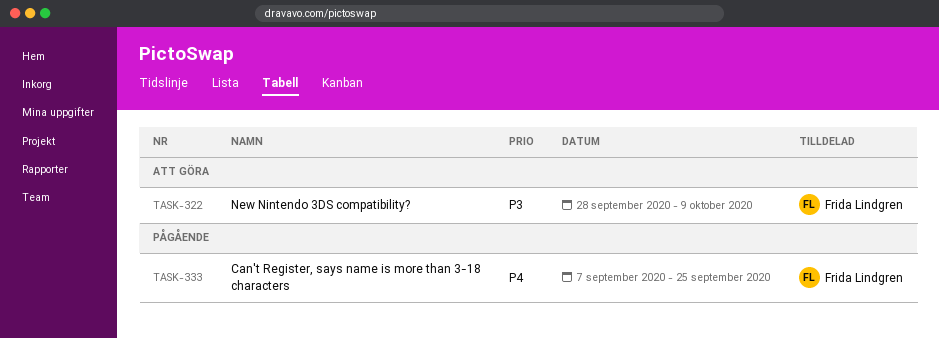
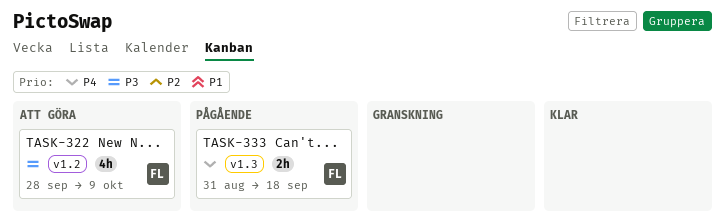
TASK-333, start: Sep 7 -> Aug 31
TASK-333, due: Sep 25 -> Sep 18

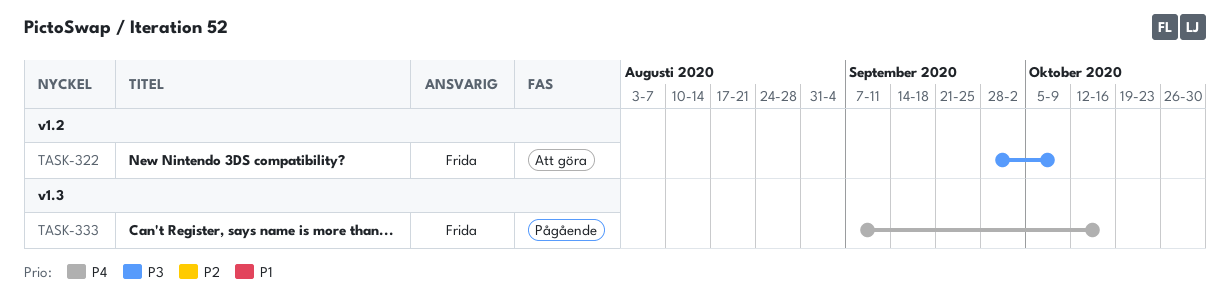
TASK-333, start: Aug 31 -> Sep 7
TASK-333, due: Sep 18 -> Oct 16

